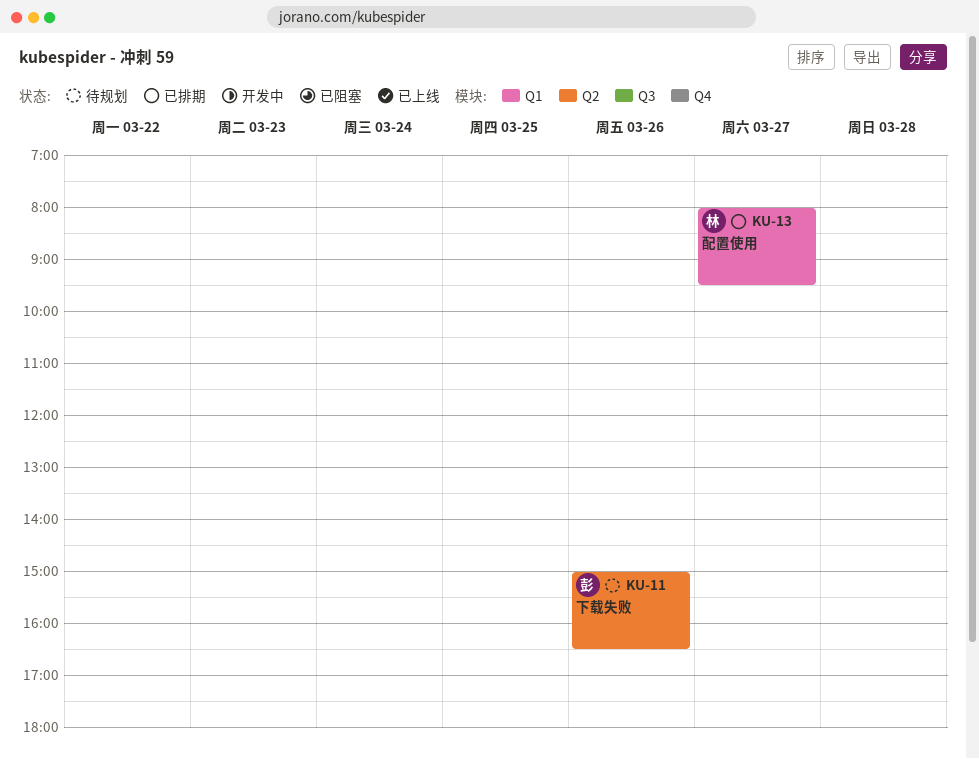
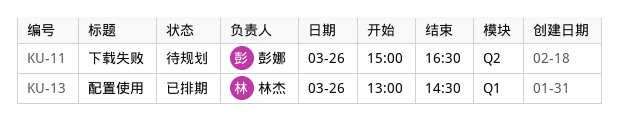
KU-13, day: Mar 27 -> Mar 26
KU-13, begins: 08:00 -> 13:00
KU-13, ends: 09:30 -> 14:30

